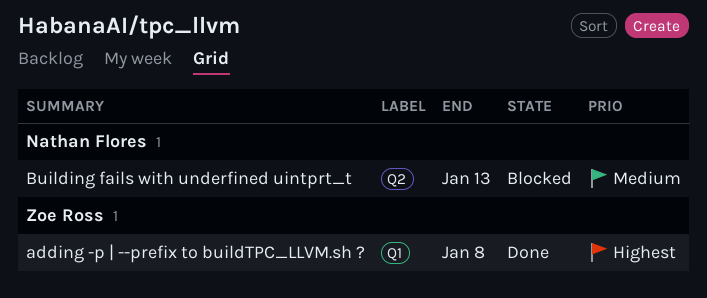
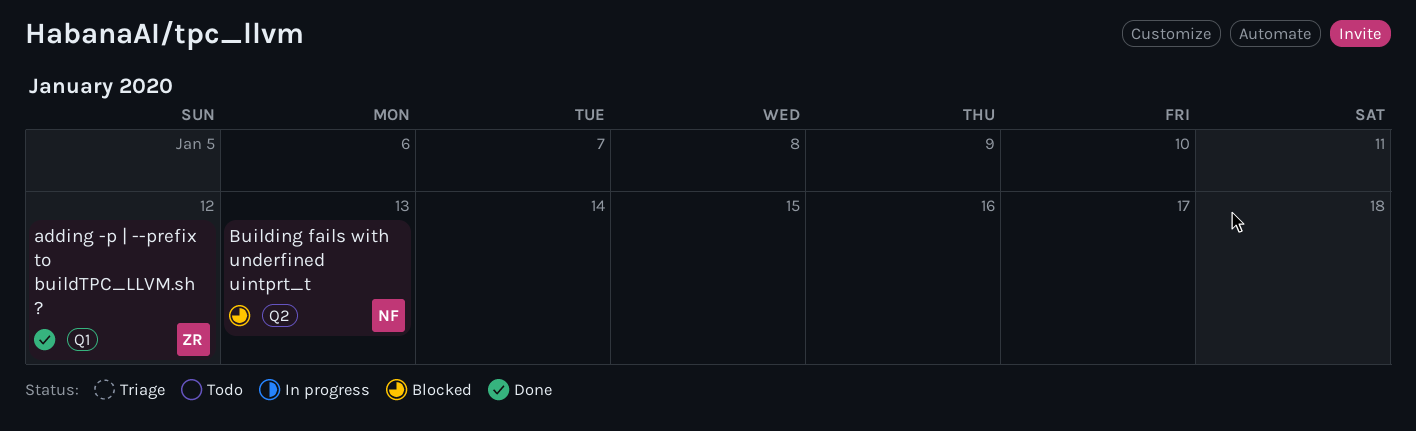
adding -p | --prefix to buildTPC_LLVM.sh ?, due: Jan 8 -> Jan 12

